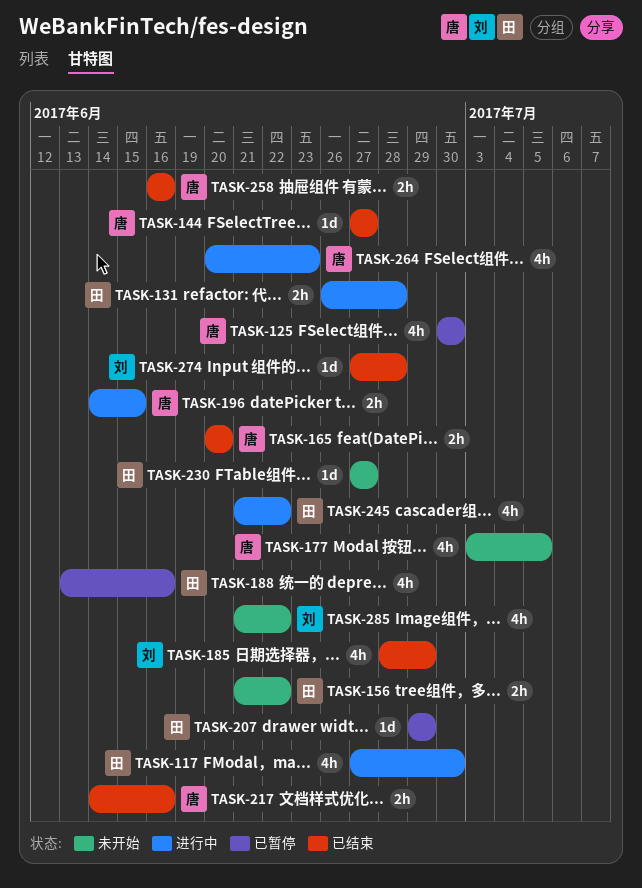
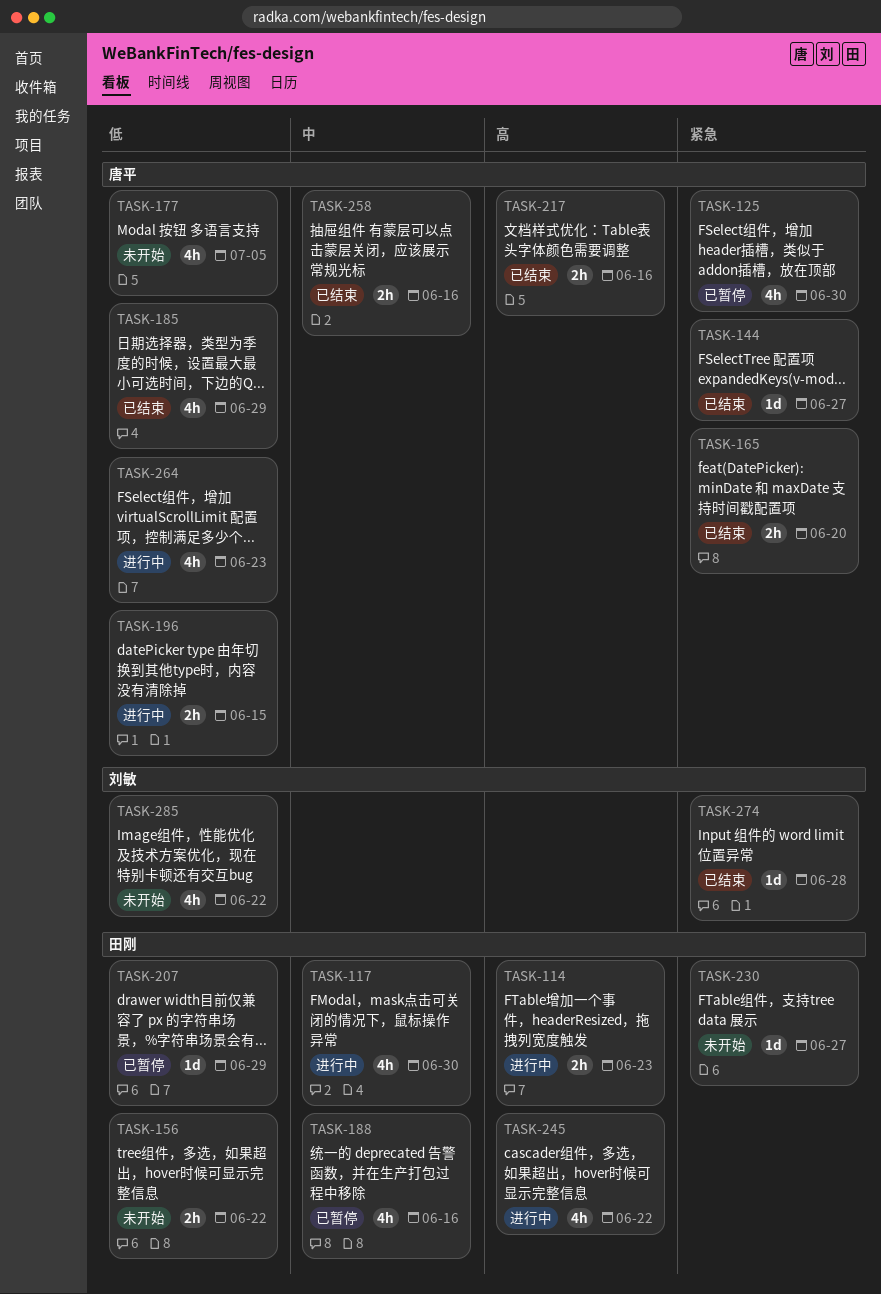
TASK-114: none -> present
TASK-131: present -> none
TASK-185, owner: 刘敏 -> 唐平

